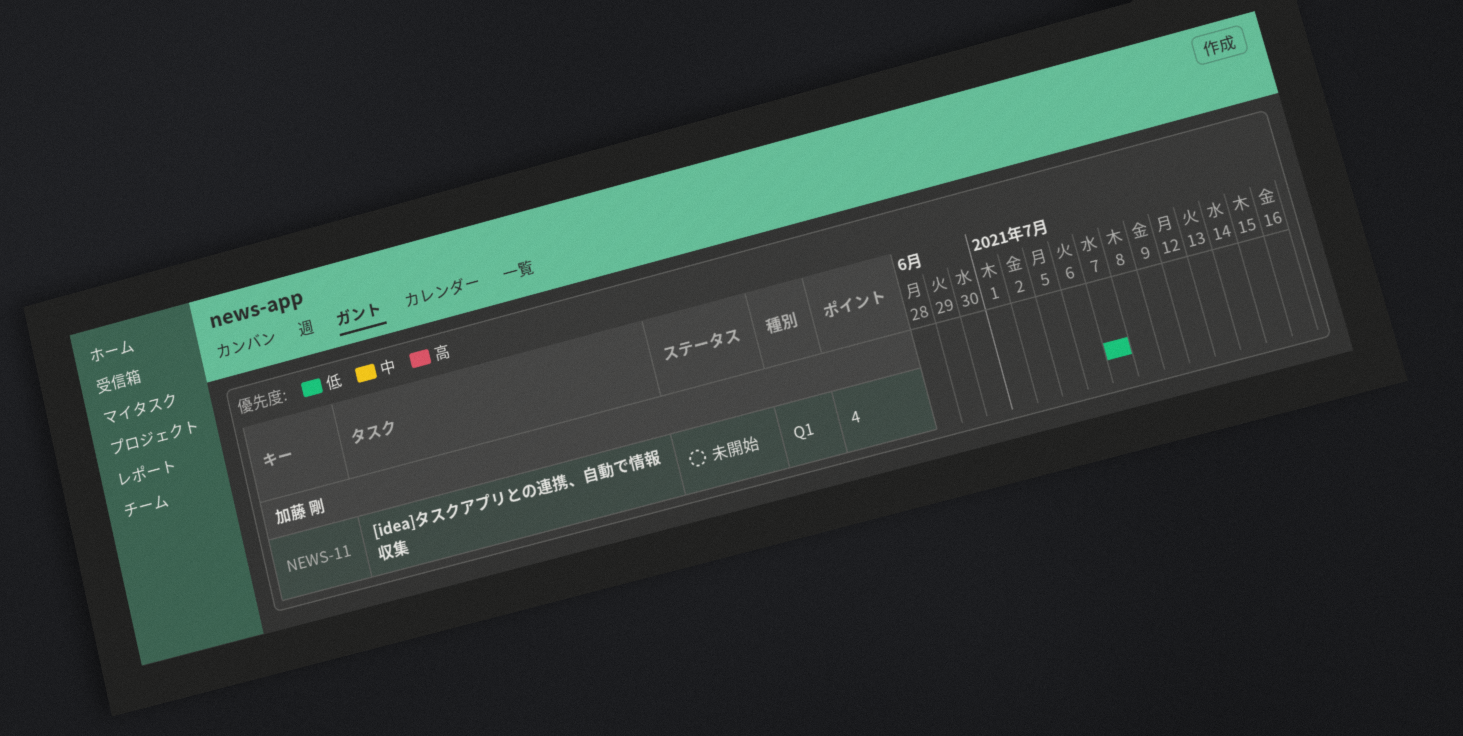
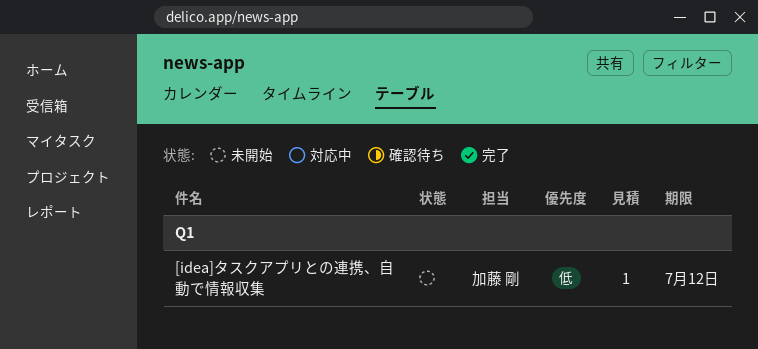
[idea]タスクアプリとの連携、自動で情報収集, estimate: 4 -> 1
[idea]タスクアプリとの連携、自動で情報収集, due: Jul 7 -> Jul 12

